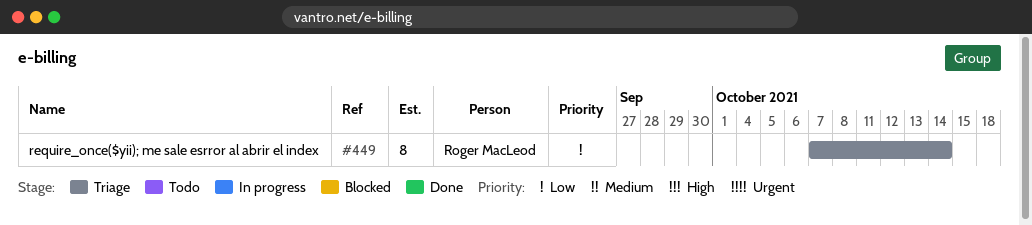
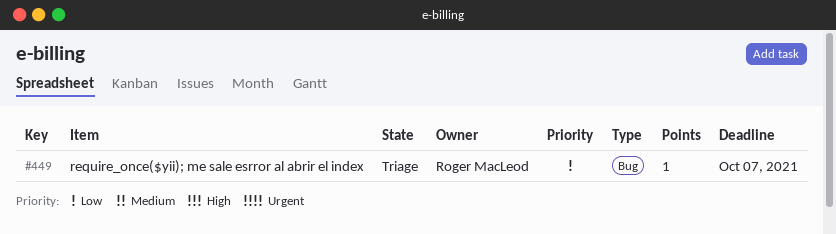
#449, estimate: 8 -> 1
#449, due: Oct 14 -> Oct 7

